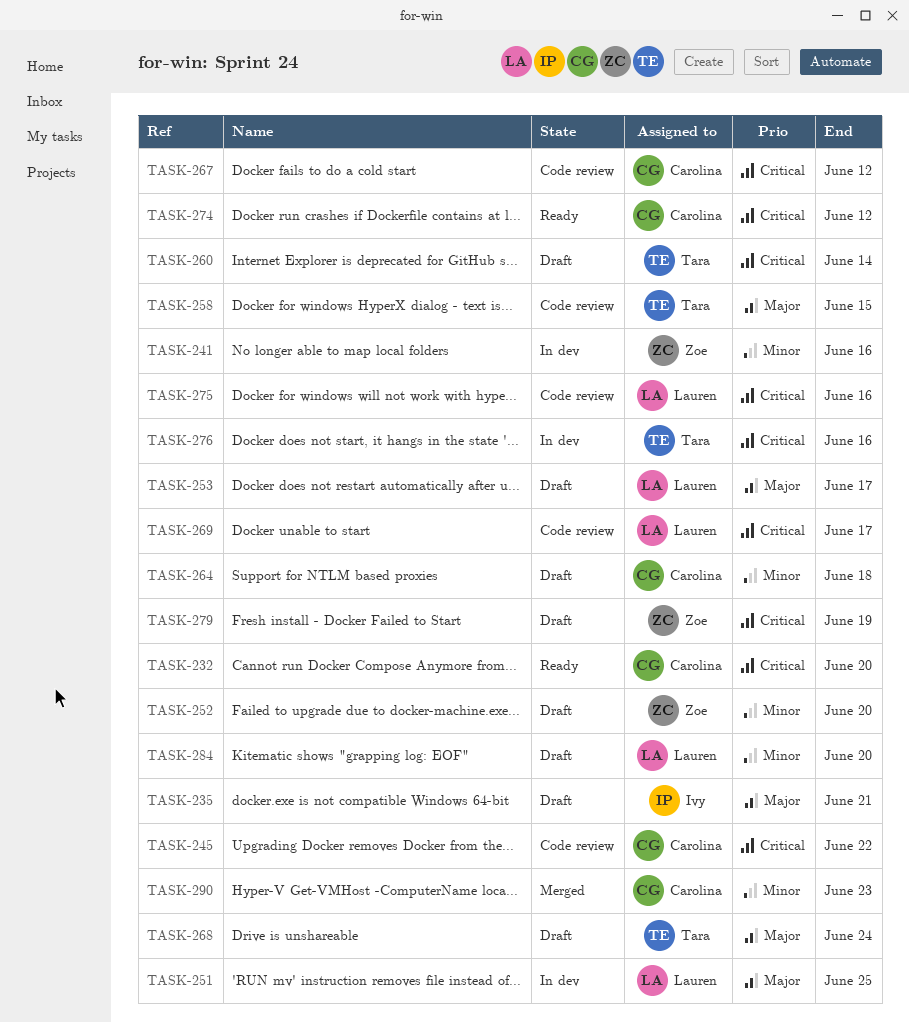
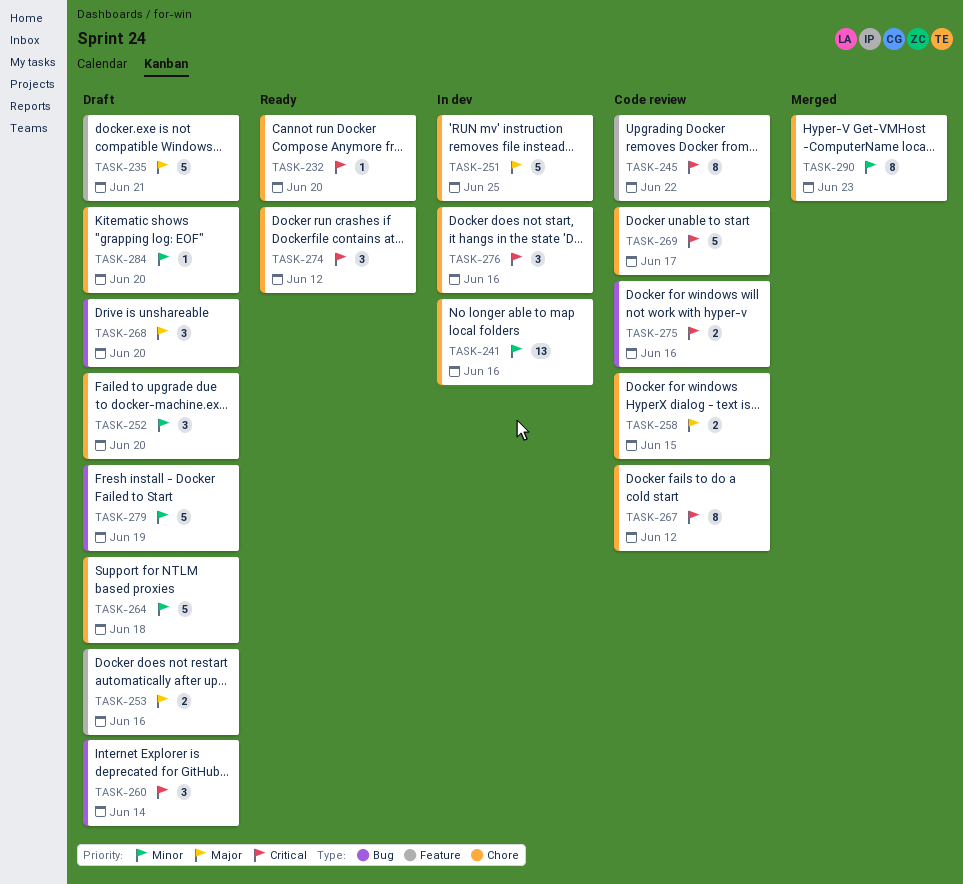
TASK-253, due: Jun 17 -> Jun 16
TASK-268, due: Jun 24 -> Jun 20
TASK-279, priority: Critical -> Minor

